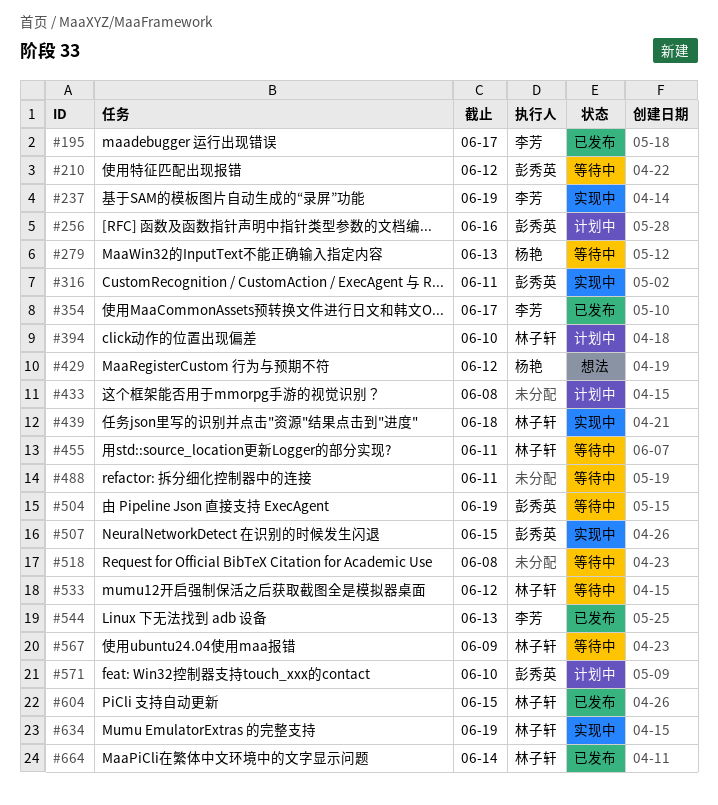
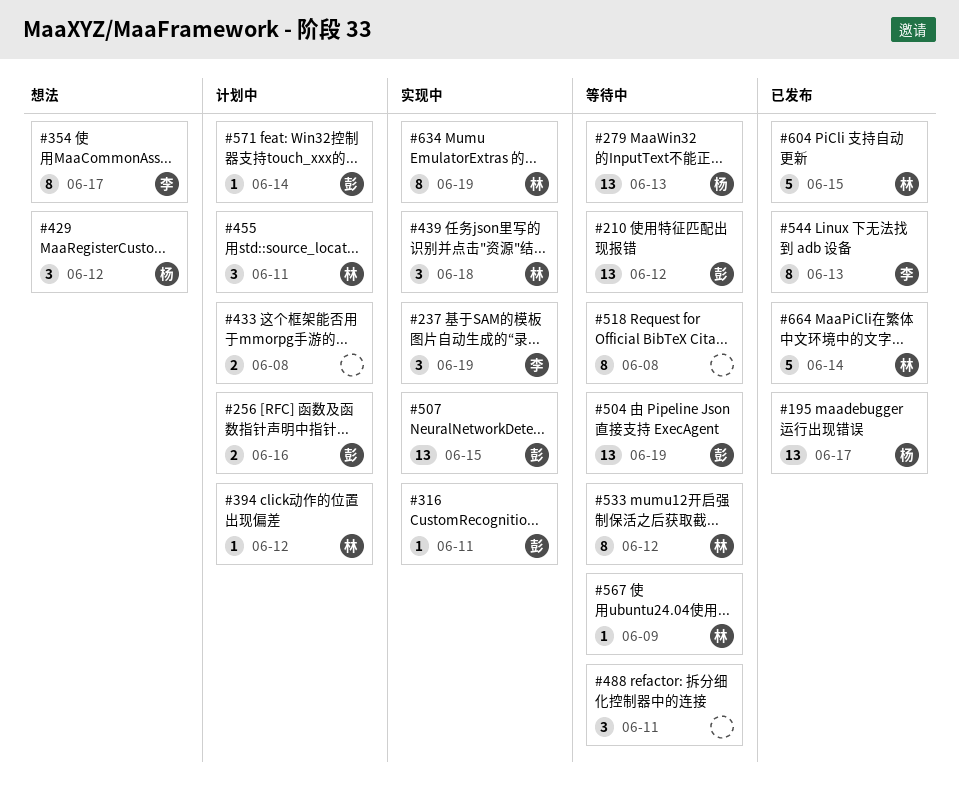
#195, owner: 李芳 -> 杨艳
#354, status: 已发布 -> 想法
#394, due: Jun 10 -> Jun 12
#455, status: 等待中 -> 计划中
#571, due: Jun 10 -> Jun 14

